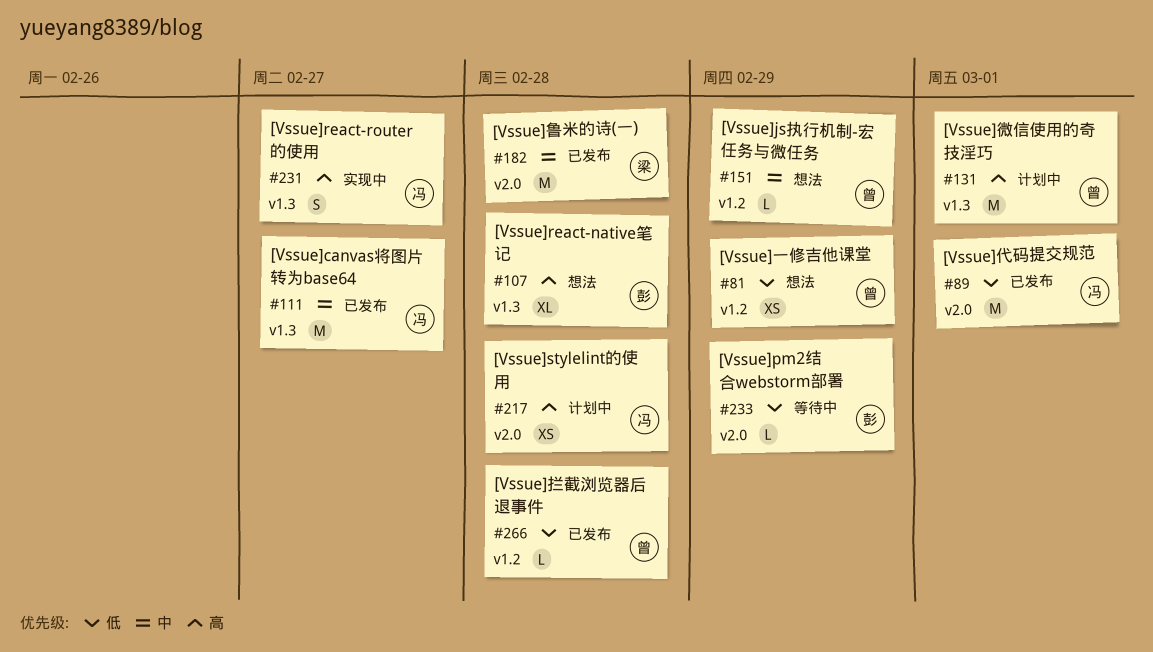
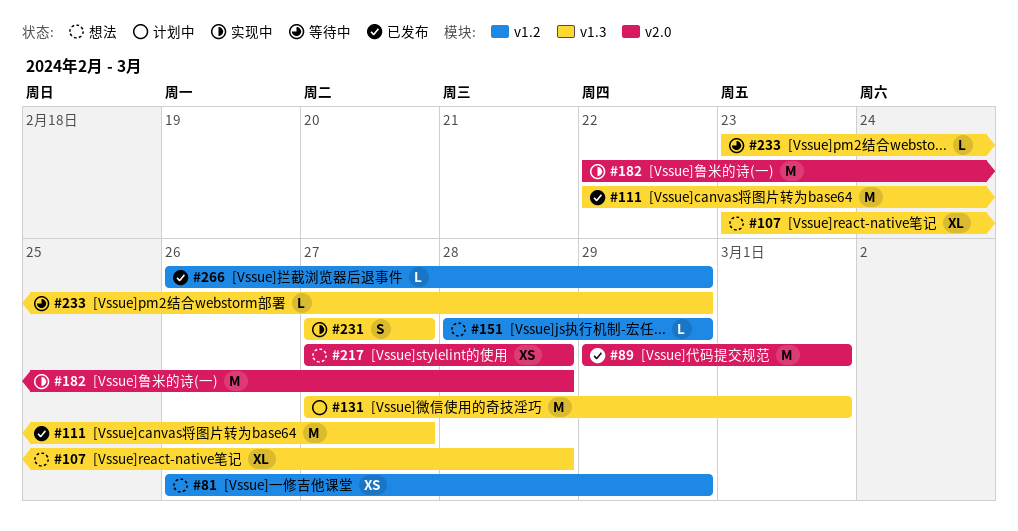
#182, status: 已发布 -> 实现中
#217, status: 计划中 -> 想法
#233, label: v2.0 -> v1.3
#266, due: Feb 28 -> Feb 29

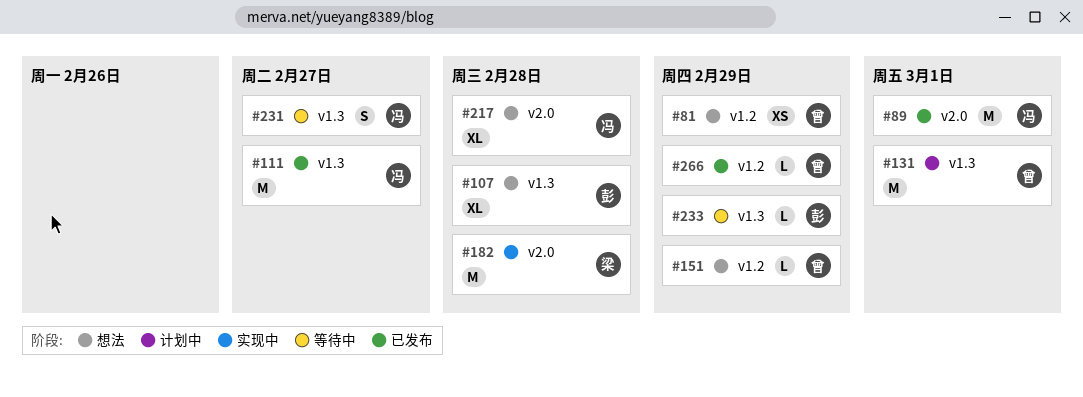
#217, estimate: XS -> XL
#231, status: 实现中 -> 等待中

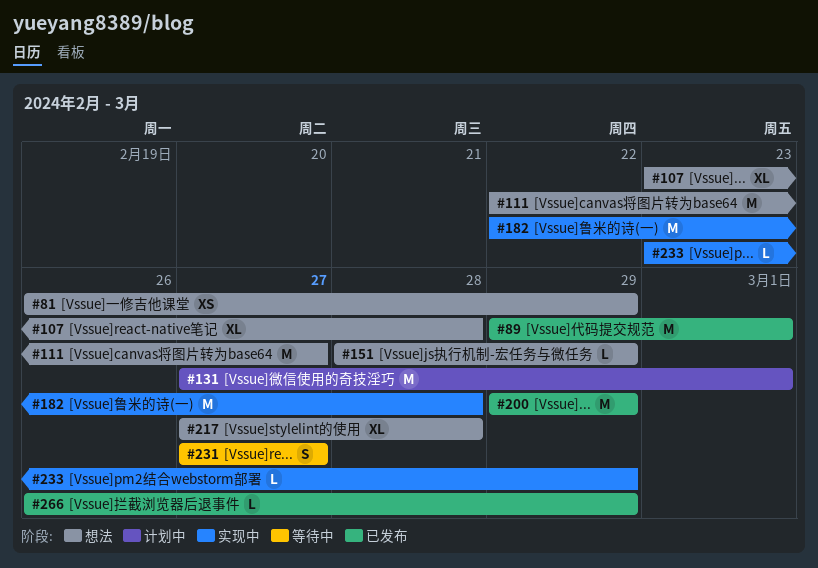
#111, status: 已发布 -> 想法
#200: none -> present
#233, status: 等待中 -> 实现中

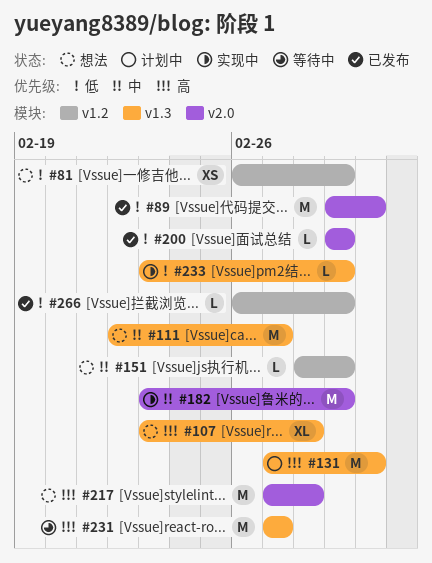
#182, start: Feb 22 -> Feb 23
#182, due: Feb 28 -> Feb 29
#200, estimate: M -> L
#217, estimate: XL -> M
#231, estimate: S -> M

